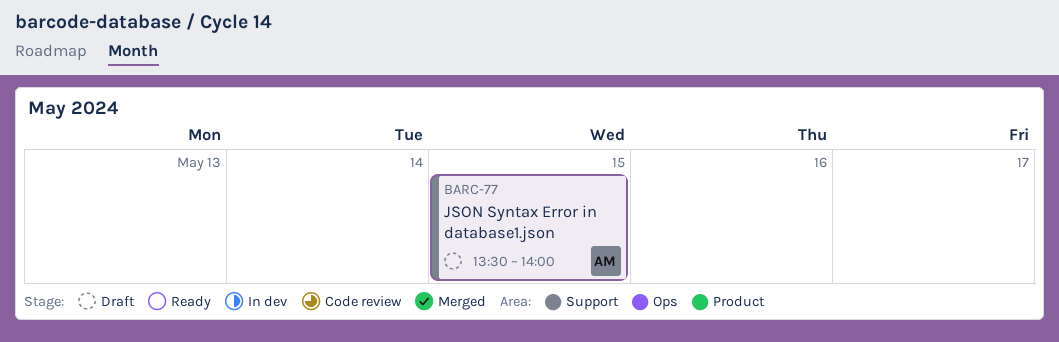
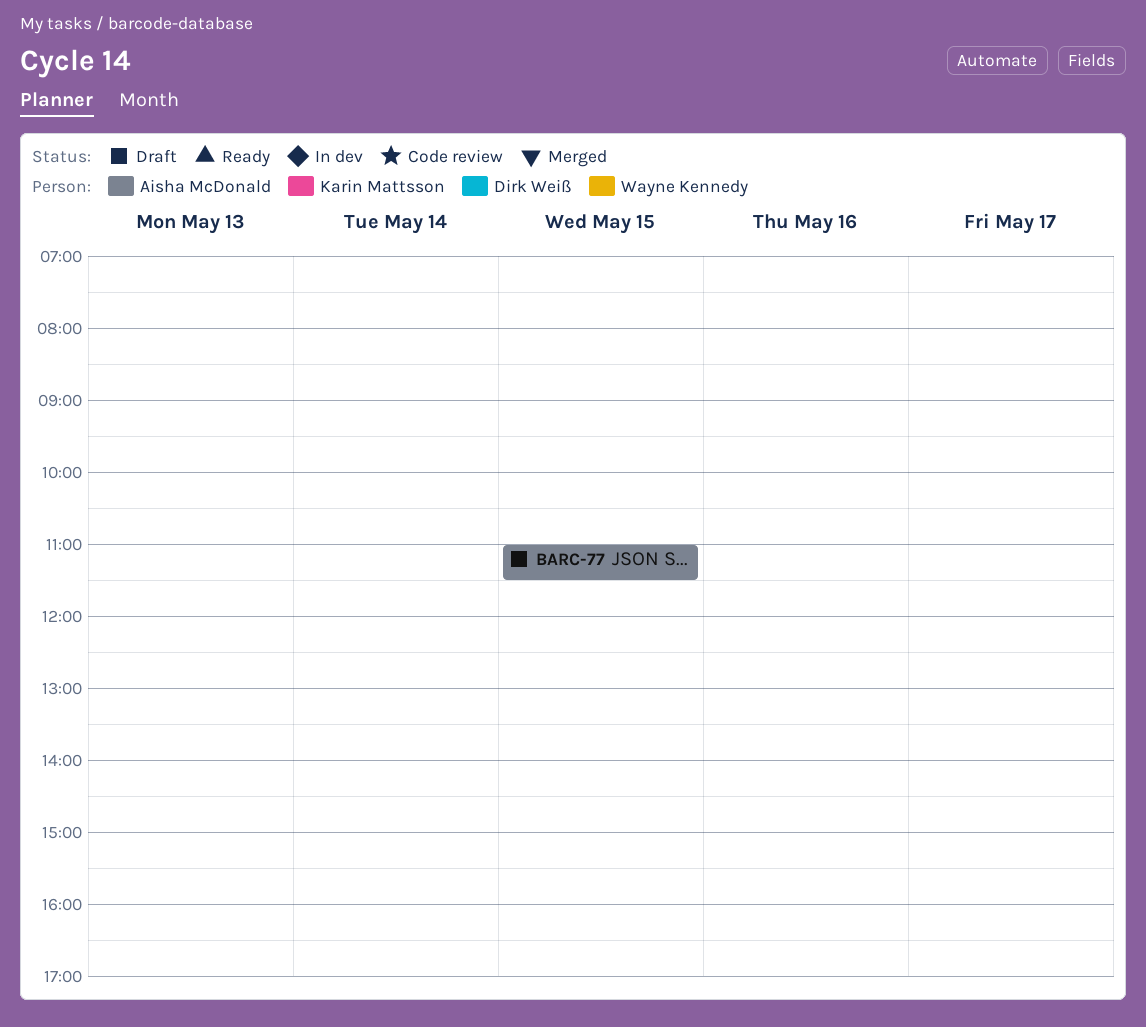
BARC-77, begins: 13:30 -> 11:00
BARC-77, ends: 14:00 -> 11:30

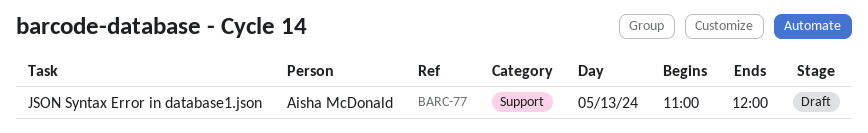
BARC-77, day: May 15 -> May 13
BARC-77, ends: 11:30 -> 12:00

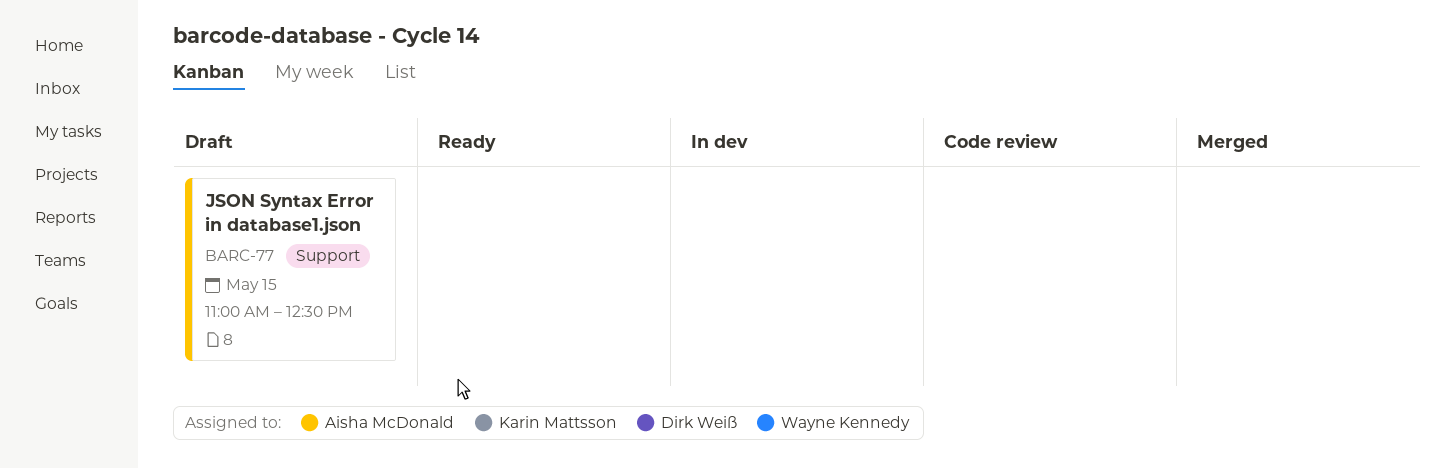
BARC-77, day: May 13 -> May 15
BARC-77, ends: 12:00 -> 12:30

